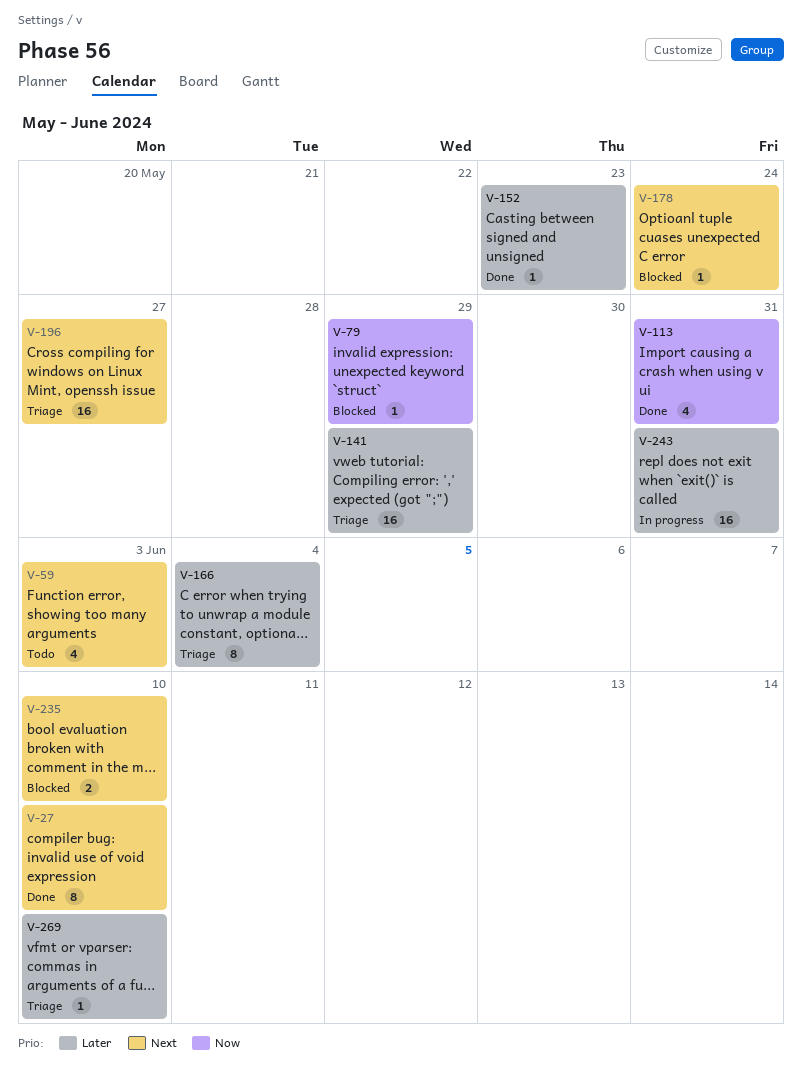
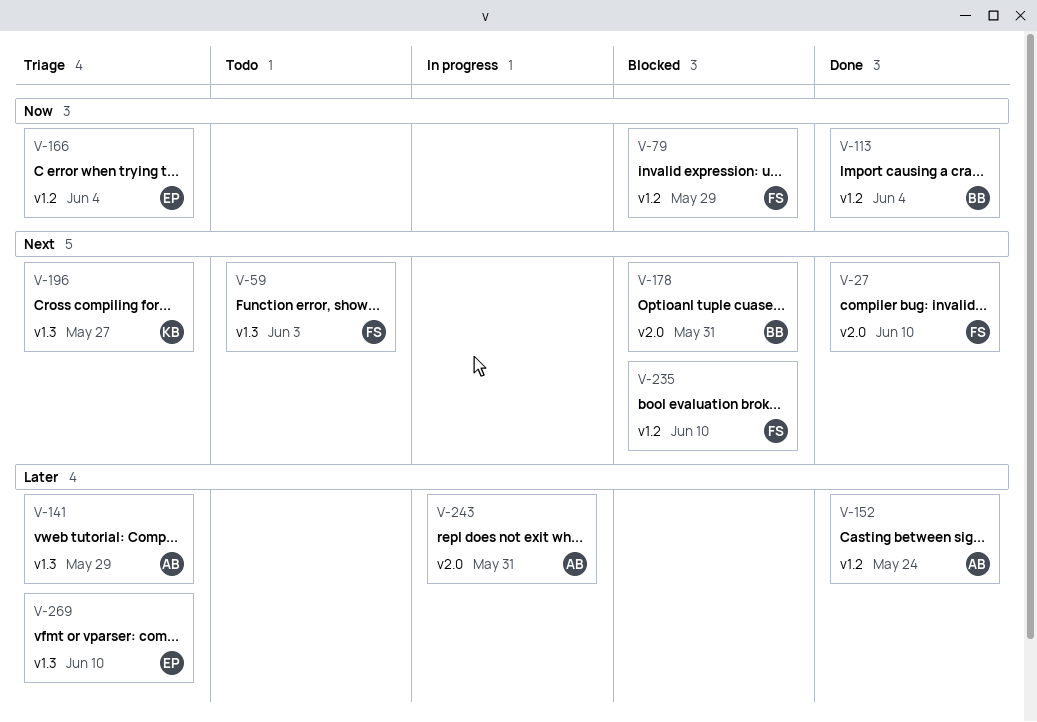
V-113, due: May 31 -> Jun 4
V-152, due: May 23 -> May 24
V-166, priority: Later -> Now
V-178, due: May 24 -> May 31

